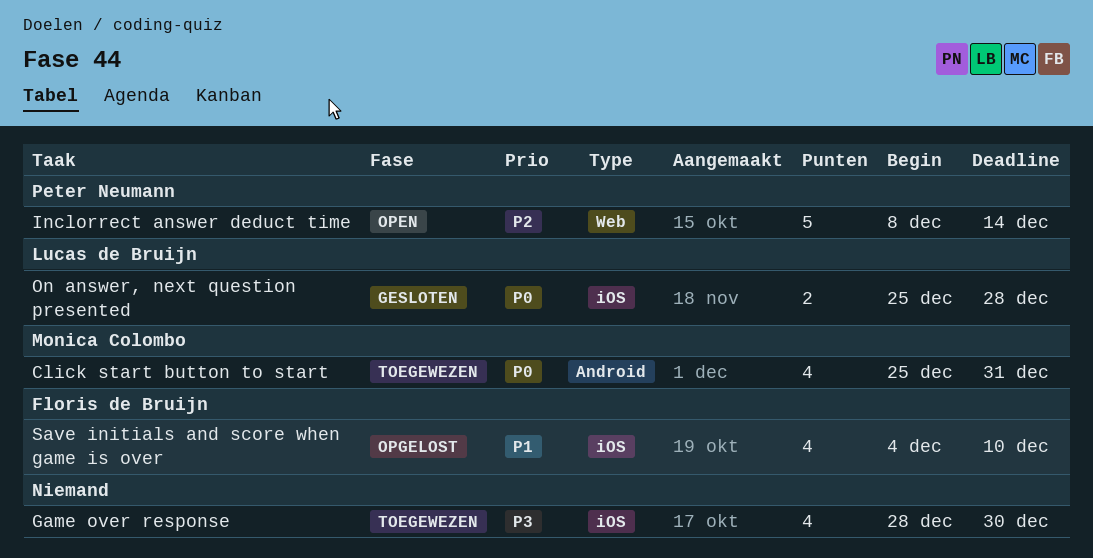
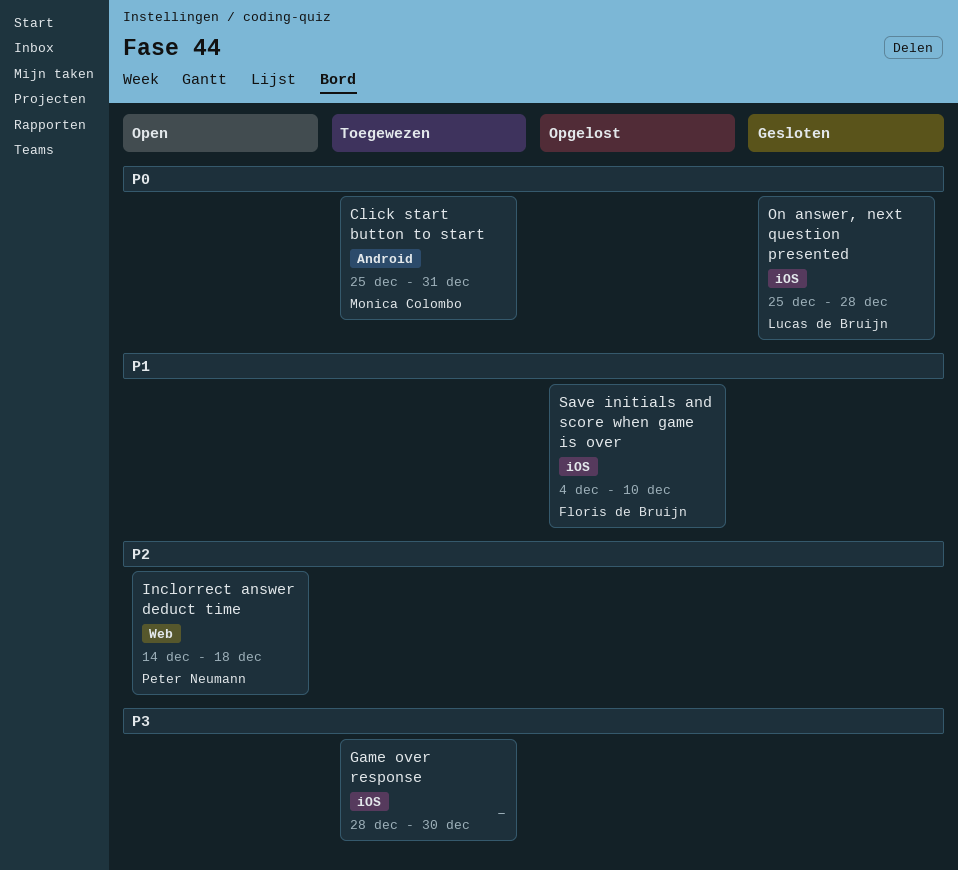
Inclorrect answer deduct time, start: Dec 8 -> Dec 14
Inclorrect answer deduct time, due: Dec 14 -> Dec 18

